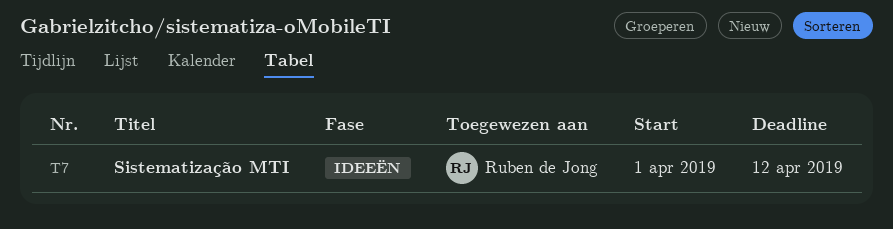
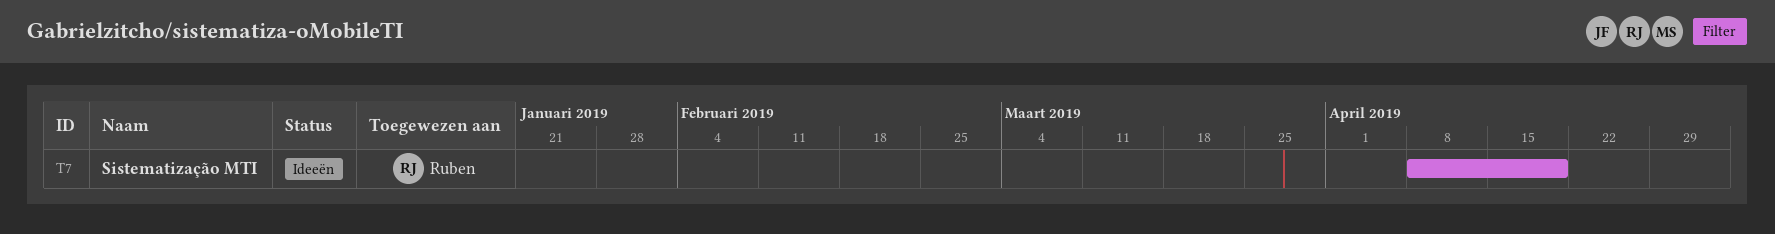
T7, start: Apr 1 -> Apr 8
T7, due: Apr 12 -> Apr 19

